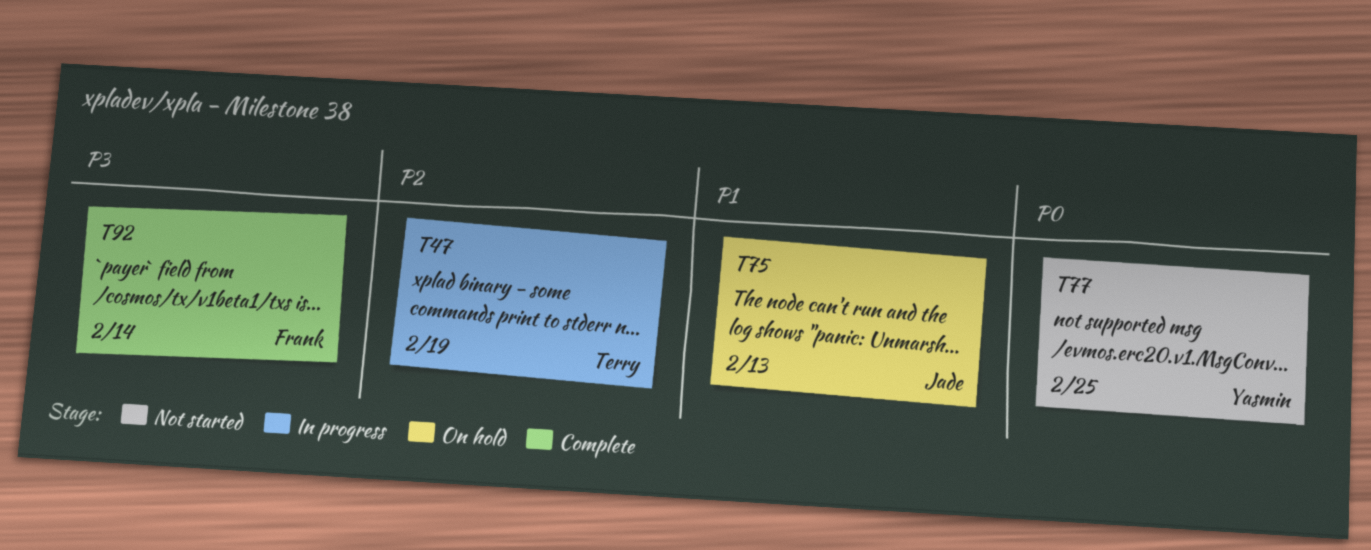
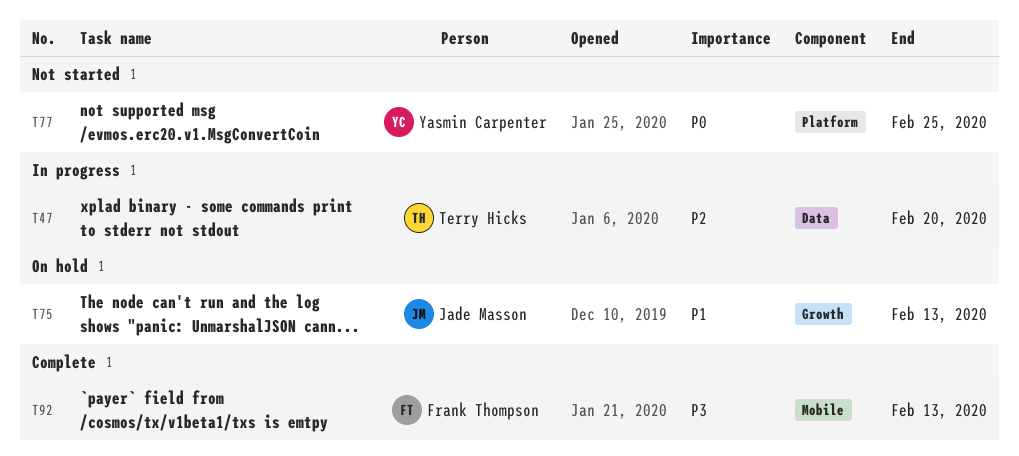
T47, due: Feb 19 -> Feb 20
T92, due: Feb 14 -> Feb 13

